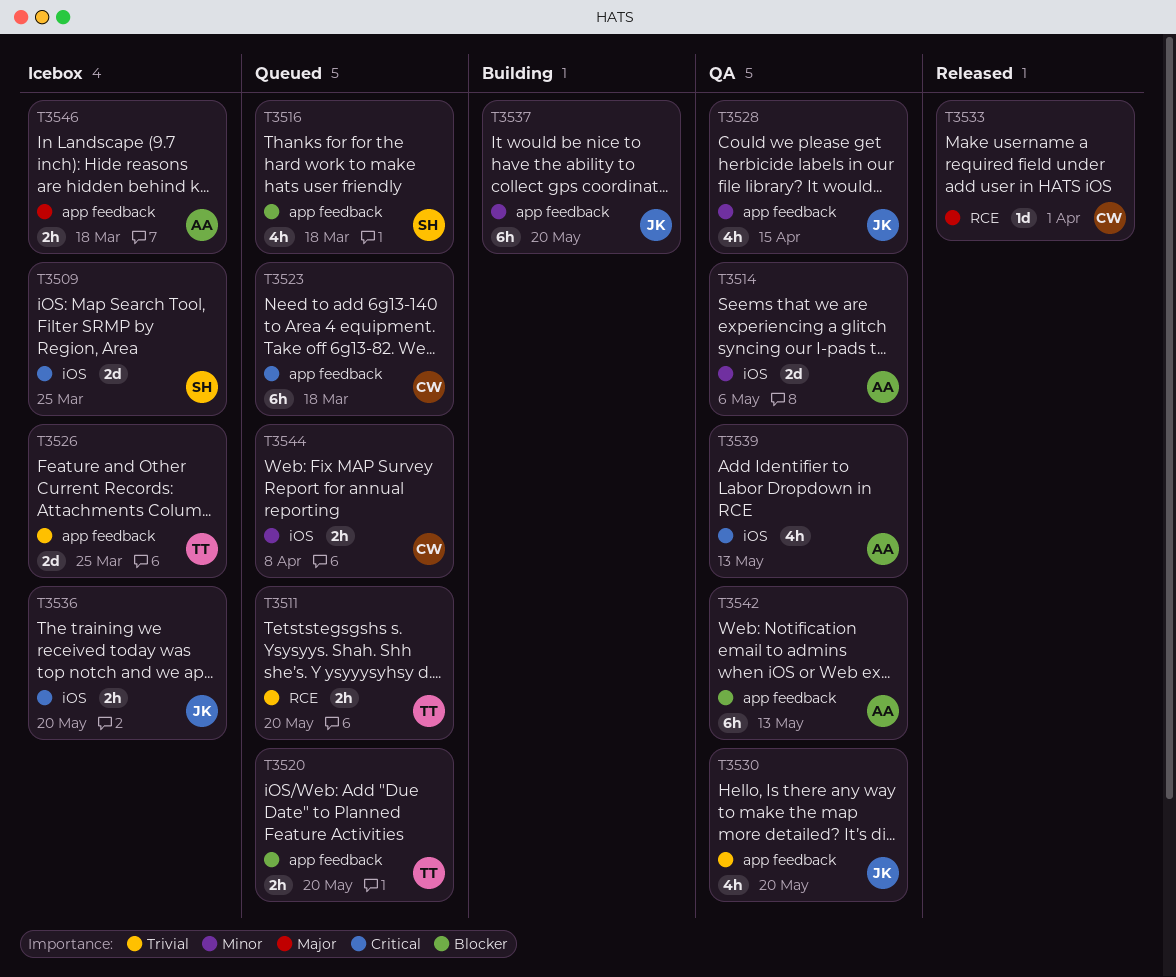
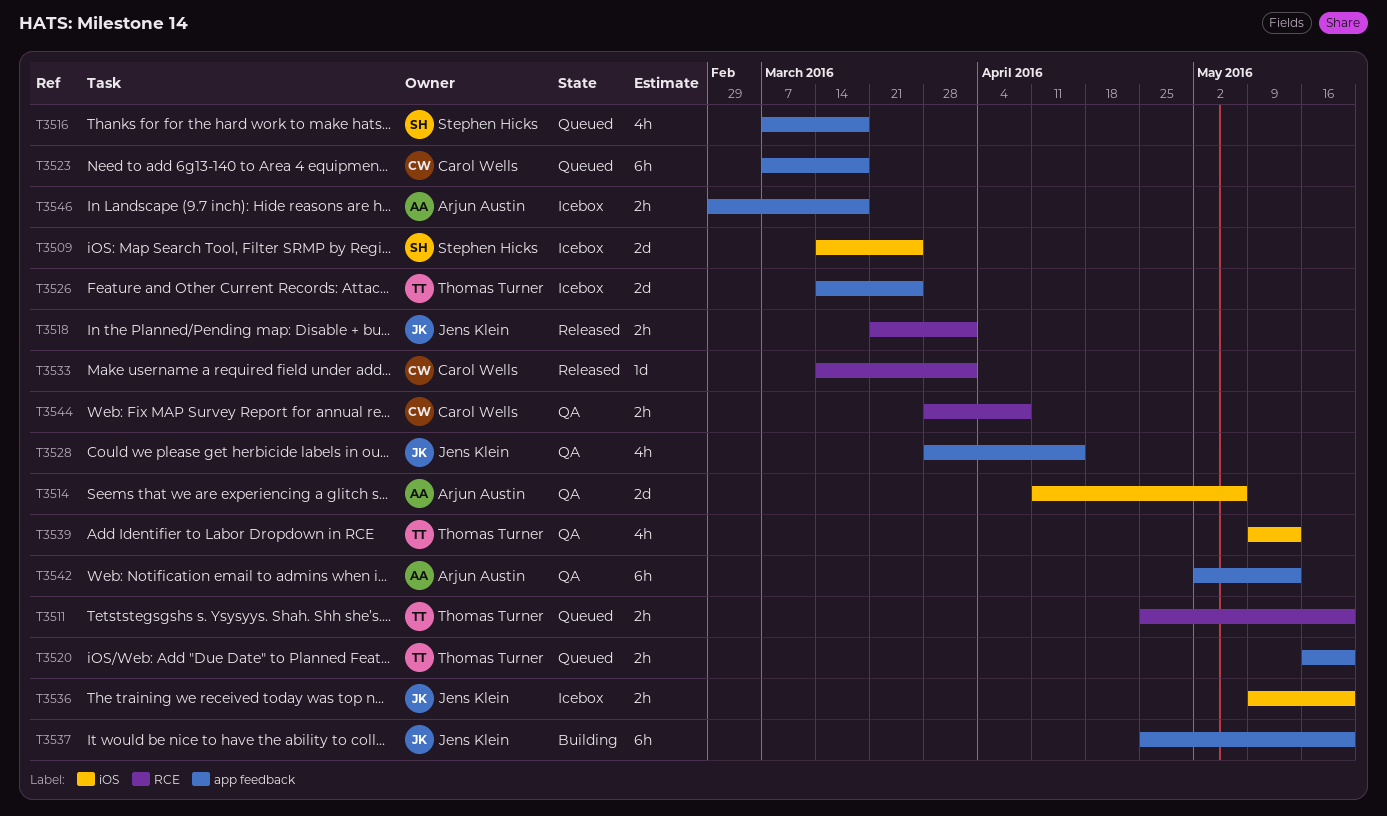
T3518: none -> present
T3530: present -> none
T3539, owner: Arjun Austin -> Thomas Turner
T3544, status: Queued -> QA
T3544, label: iOS -> RCE

